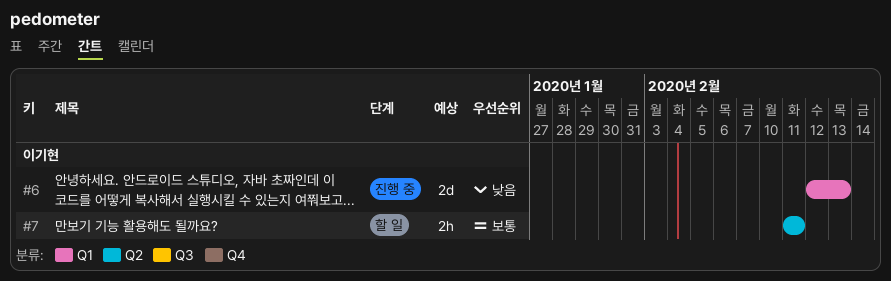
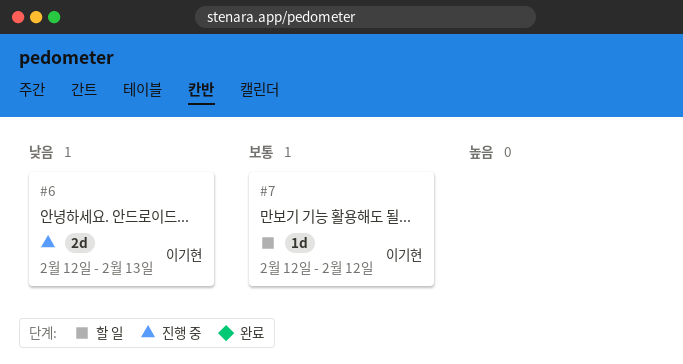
#7, estimate: 2h -> 1d
#7, start: Feb 11 -> Feb 12
#7, due: Feb 11 -> Feb 12

